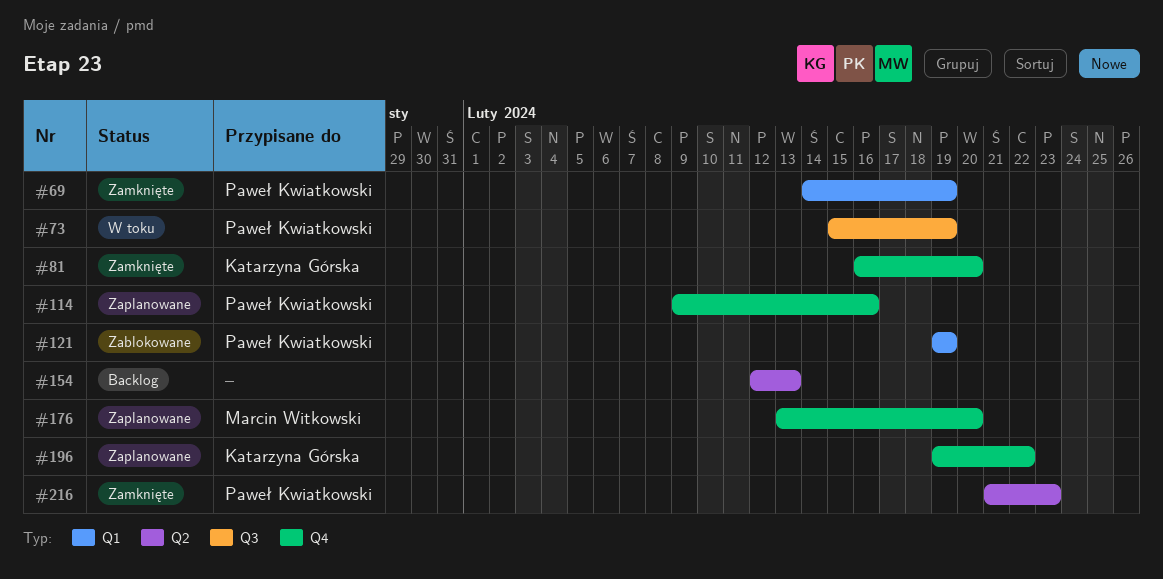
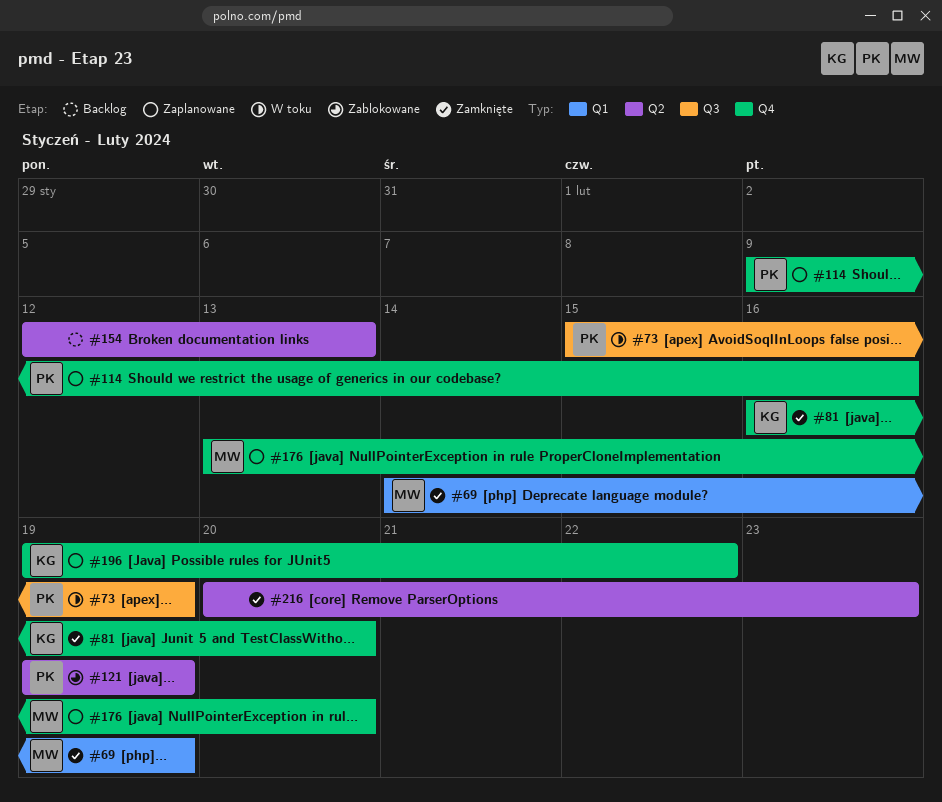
#69, owner: Paweł Kwiatkowski -> Marcin Witkowski
#121, label: Q1 -> Q2
#216, owner: Paweł Kwiatkowski -> none
#216, start: Feb 21 -> Feb 20

